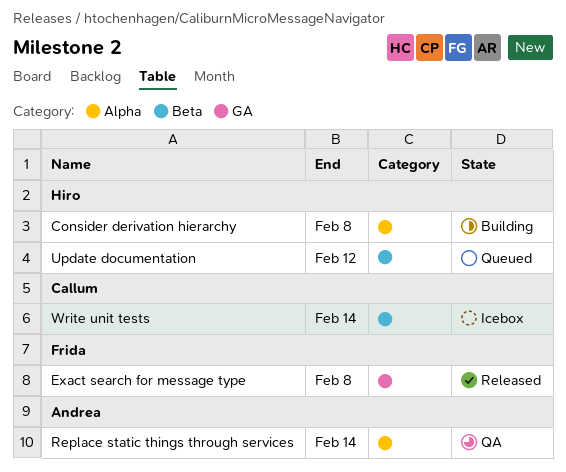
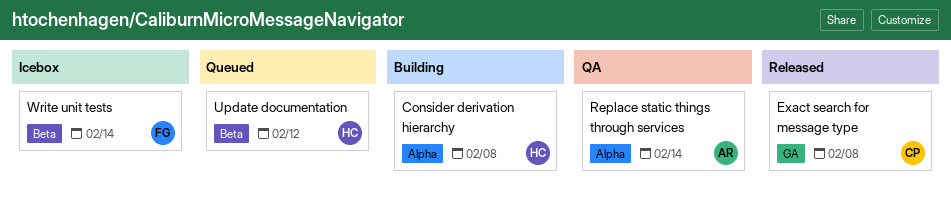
Exact search for message type, owner: Frida -> Callum
Write unit tests, owner: Callum -> Frida

